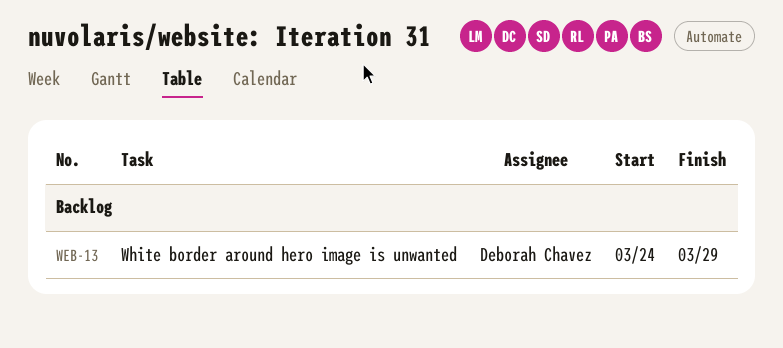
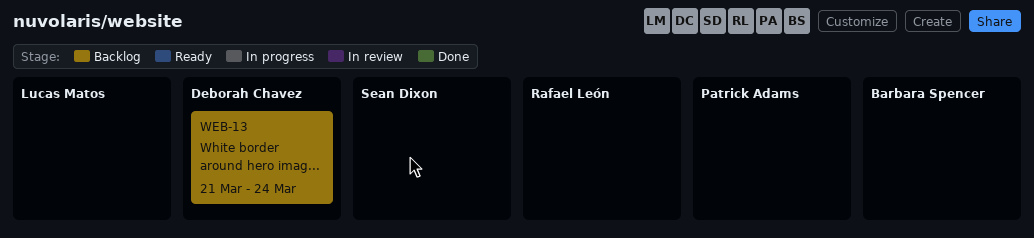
WEB-13, start: Mar 24 -> Mar 21
WEB-13, due: Mar 29 -> Mar 24

